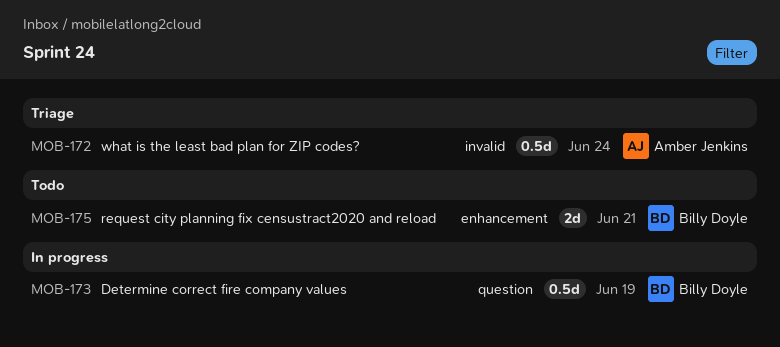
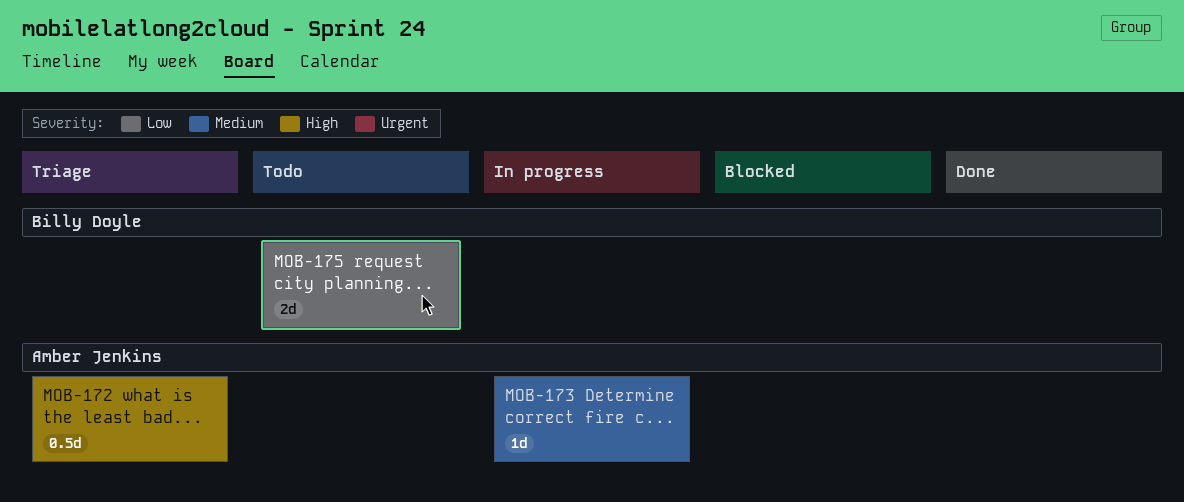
MOB-173, owner: Billy Doyle -> Amber Jenkins
MOB-173, estimate: 0.5d -> 1d

